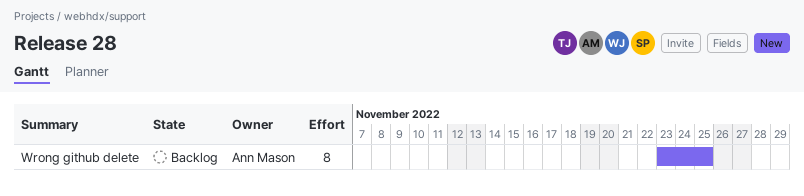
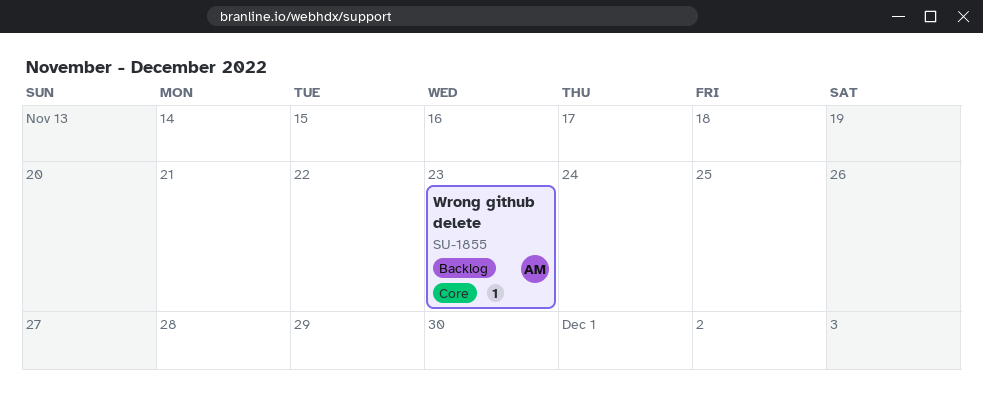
Wrong github delete, estimate: 8 -> 1
Wrong github delete, due: Nov 25 -> Nov 23

